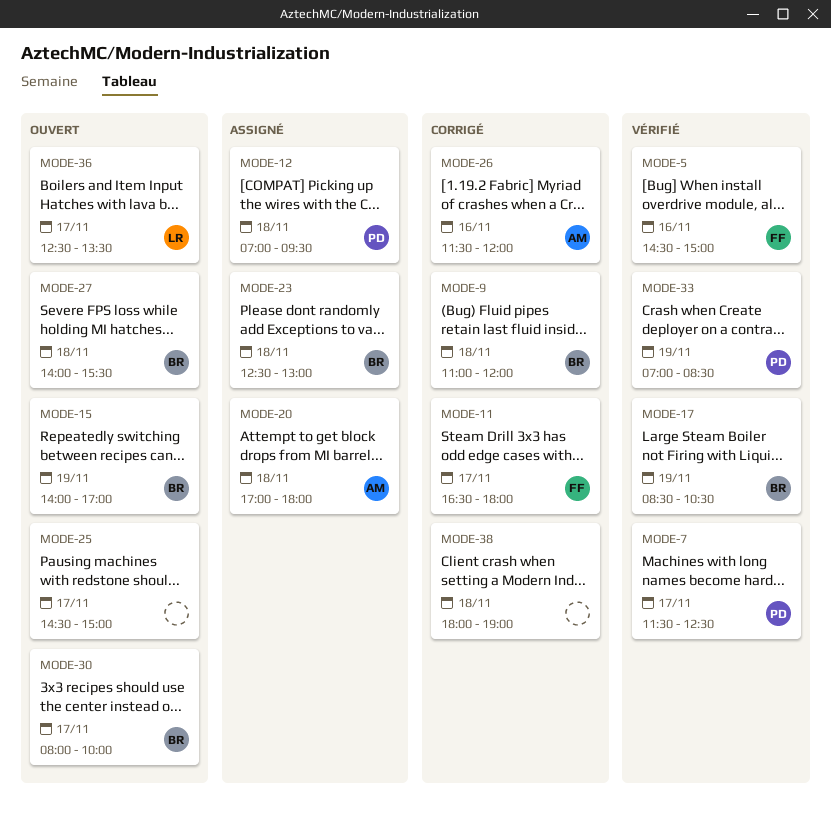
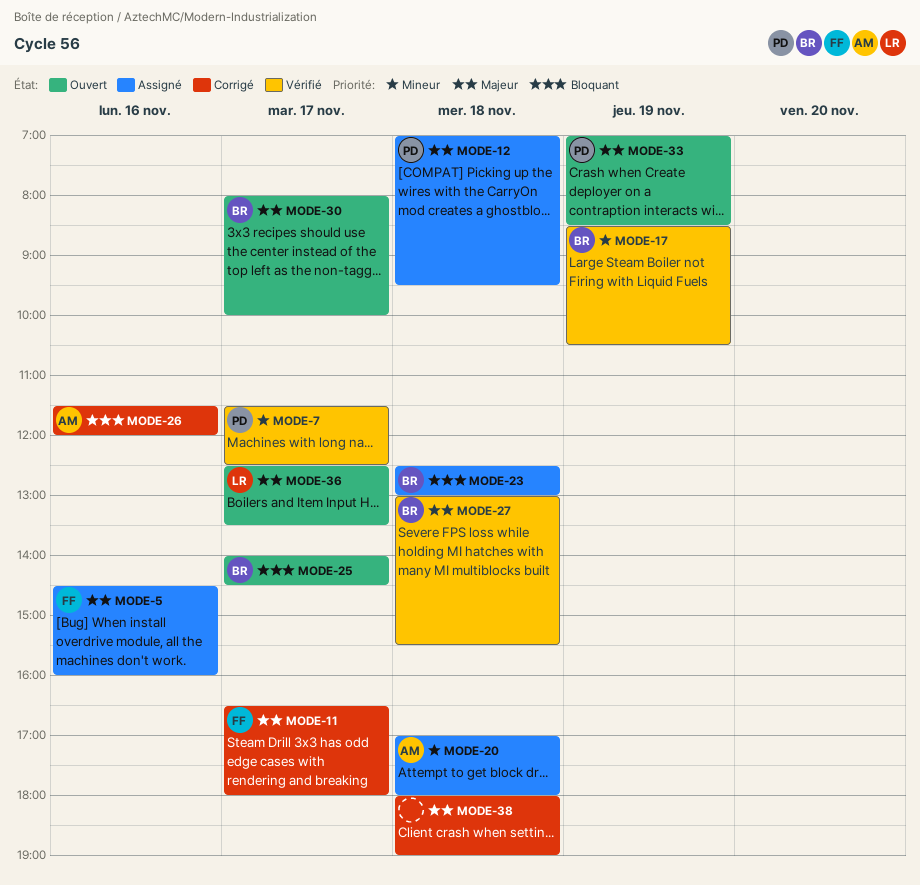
MODE-5, status: Vérifié -> Assigné
MODE-5, ends: 15:00 -> 16:00
MODE-9: present -> none
MODE-15: present -> none
MODE-25, owner: none -> BR
MODE-25, begins: 14:30 -> 14:00
MODE-25, ends: 15:00 -> 14:30
MODE-27, status: Ouvert -> Vérifié
MODE-27, begins: 14:00 -> 13:00
MODE-33, status: Vérifié -> Ouvert

